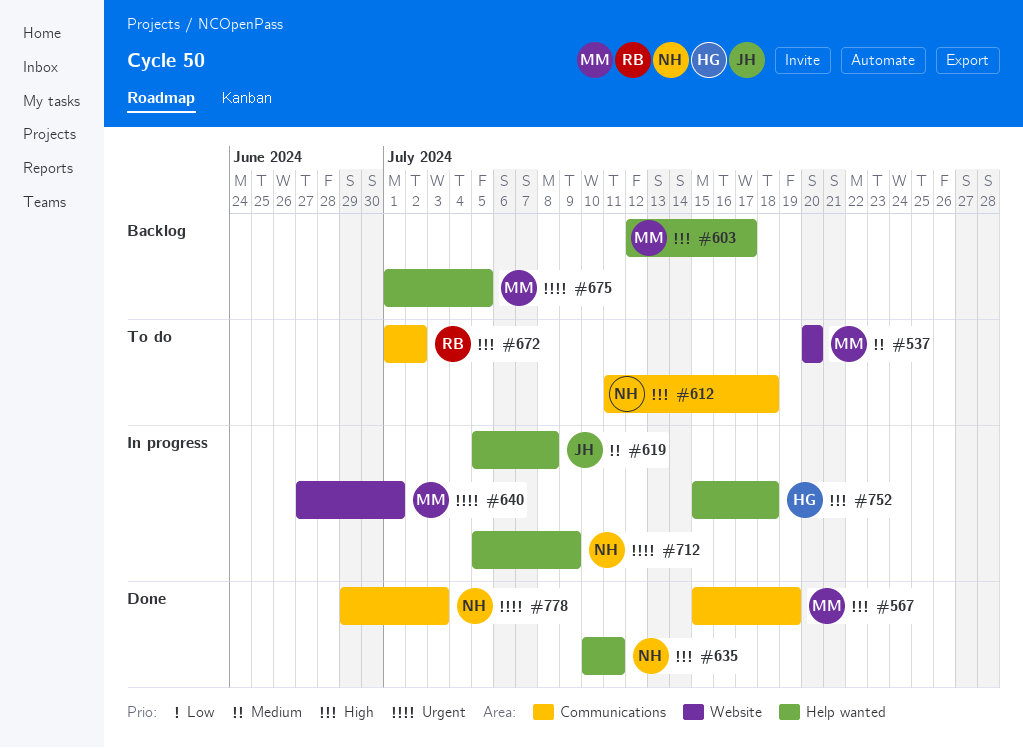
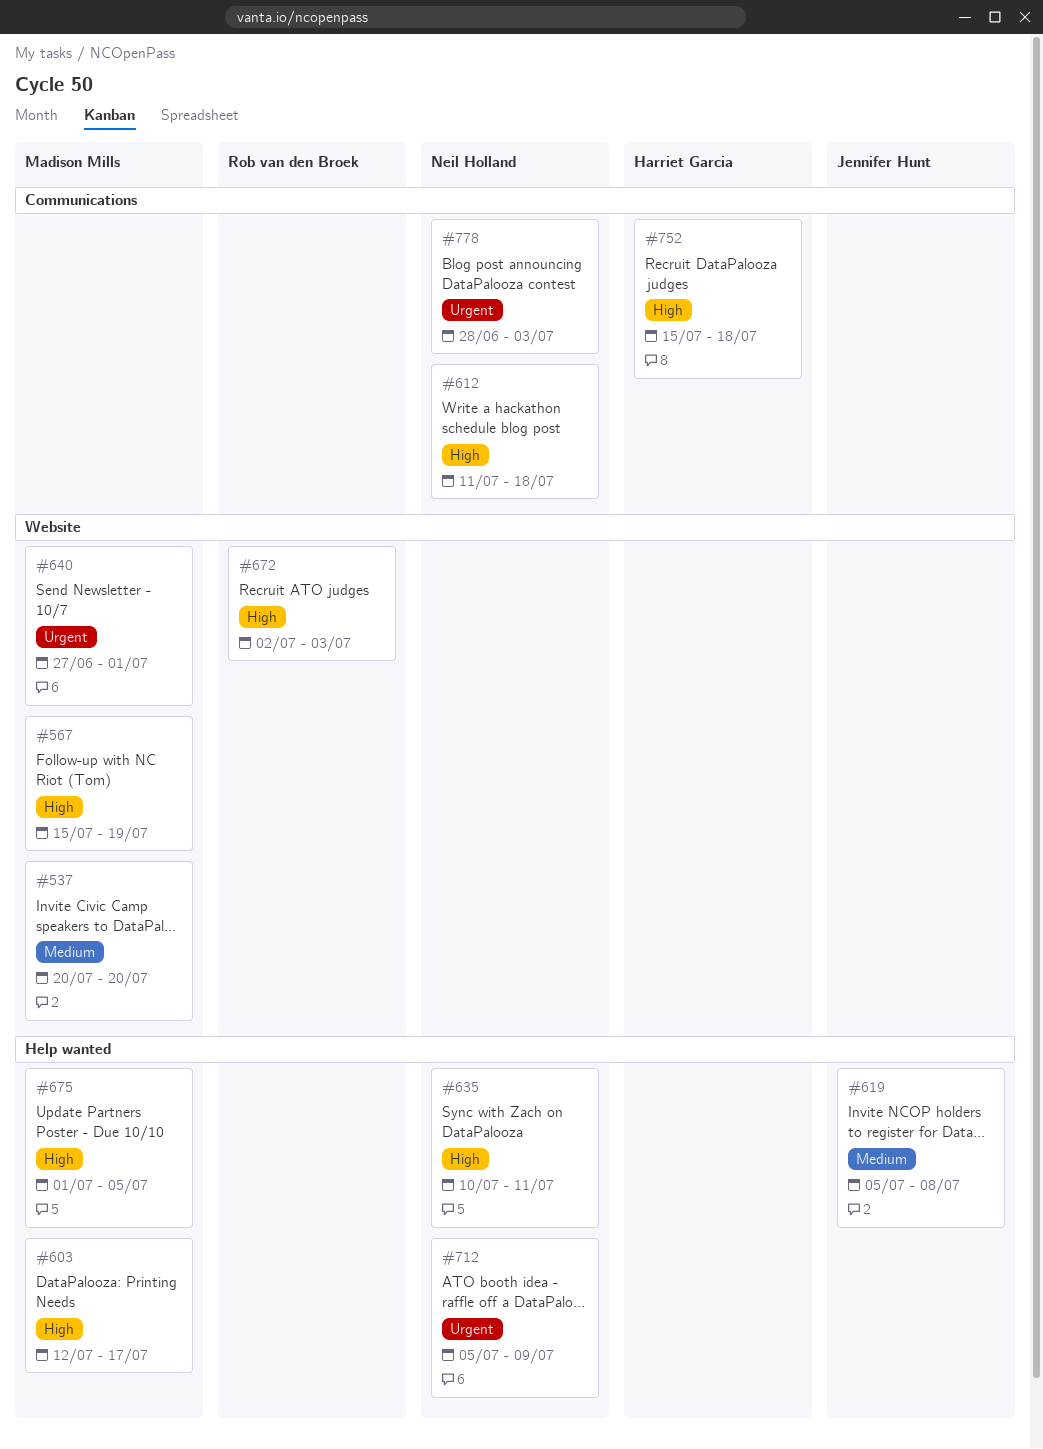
#567, label: Communications -> Website
#672, label: Communications -> Website
#672, start: Jul 1 -> Jul 2
#672, due: Jul 2 -> Jul 3
#675, priority: Urgent -> High
#752, label: Help wanted -> Communications
#778, start: Jun 29 -> Jun 28

